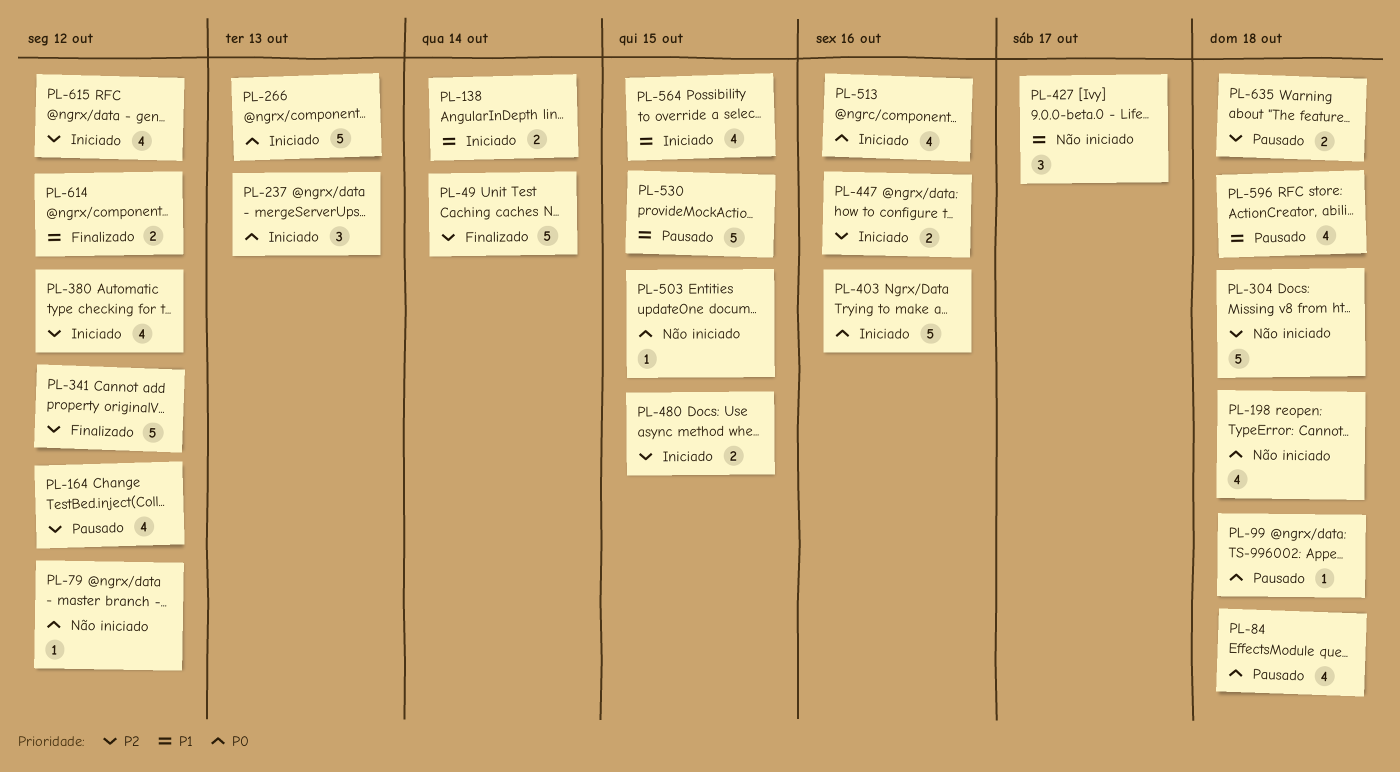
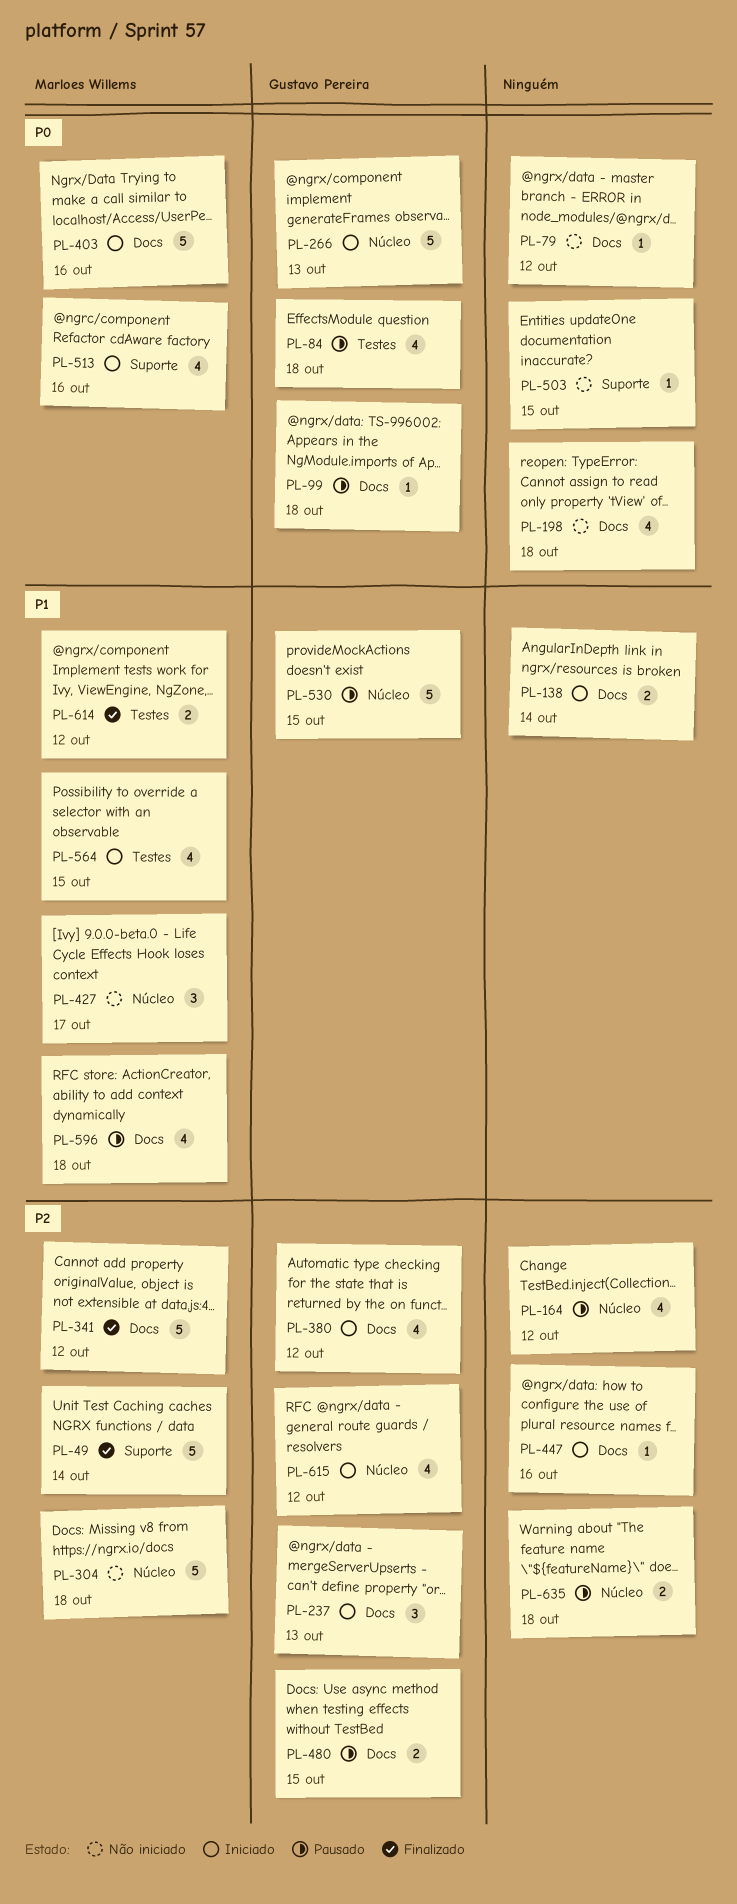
PL-237, priority: P0 -> P2
PL-447, estimate: 2 -> 1
PL-480, status: Iniciado -> Pausado

